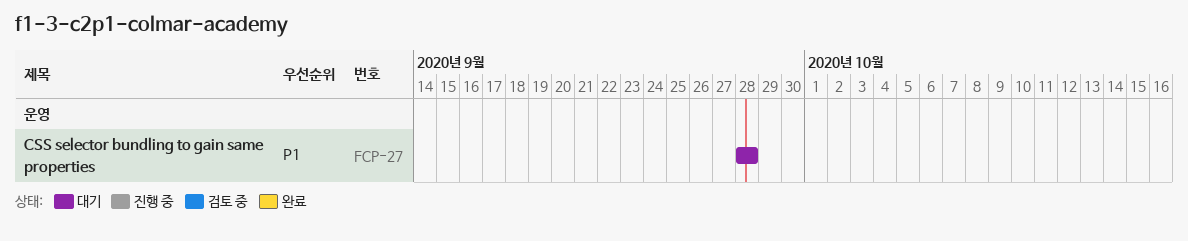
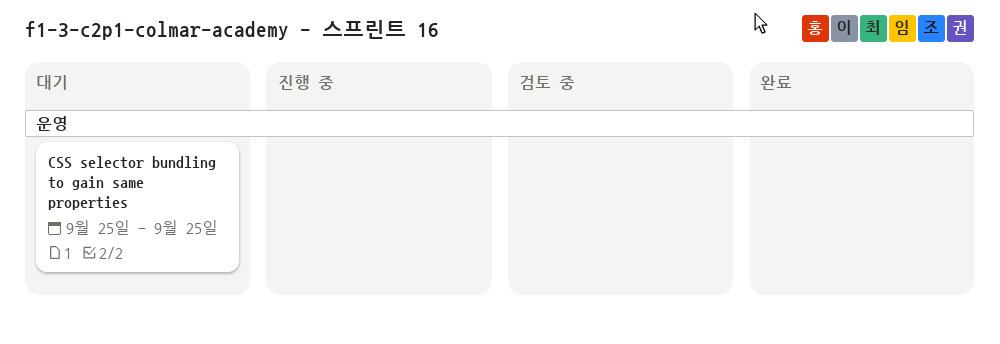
CSS selector bundling to gain same properties, start: Sep 28 -> Sep 25
CSS selector bundling to gain same properties, due: Sep 28 -> Sep 25

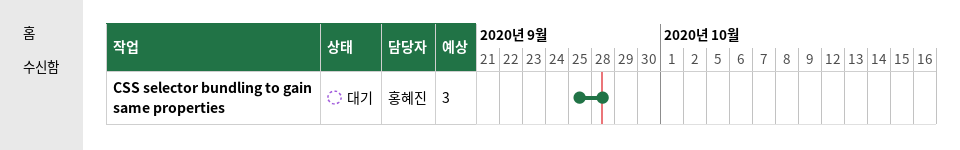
CSS selector bundling to gain same properties, due: Sep 25 -> Sep 28

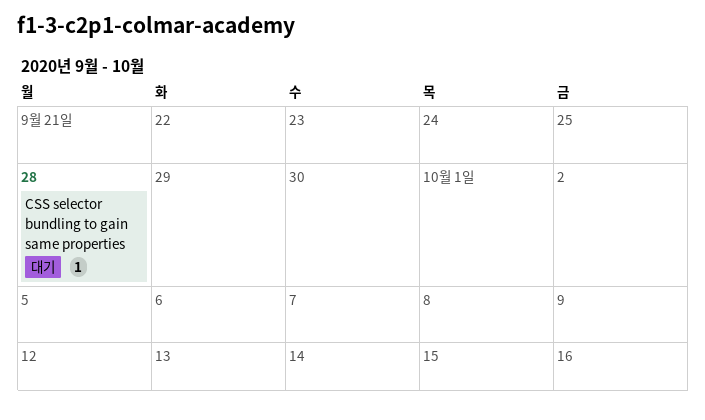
CSS selector bundling to gain same properties, estimate: 3 -> 1

